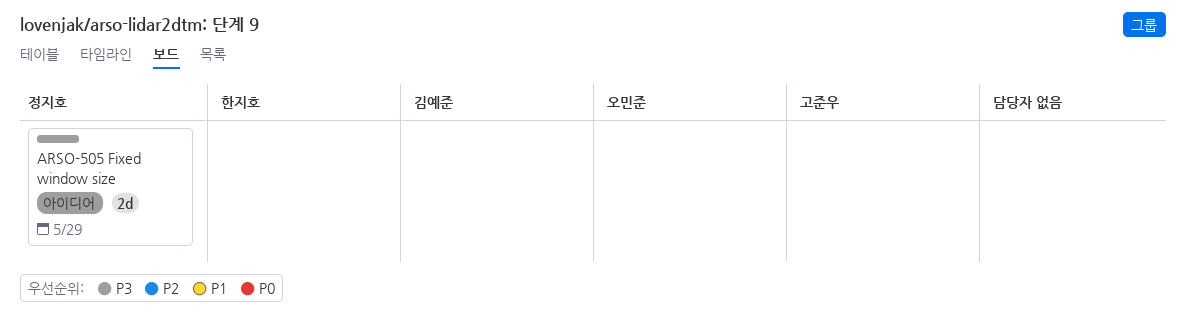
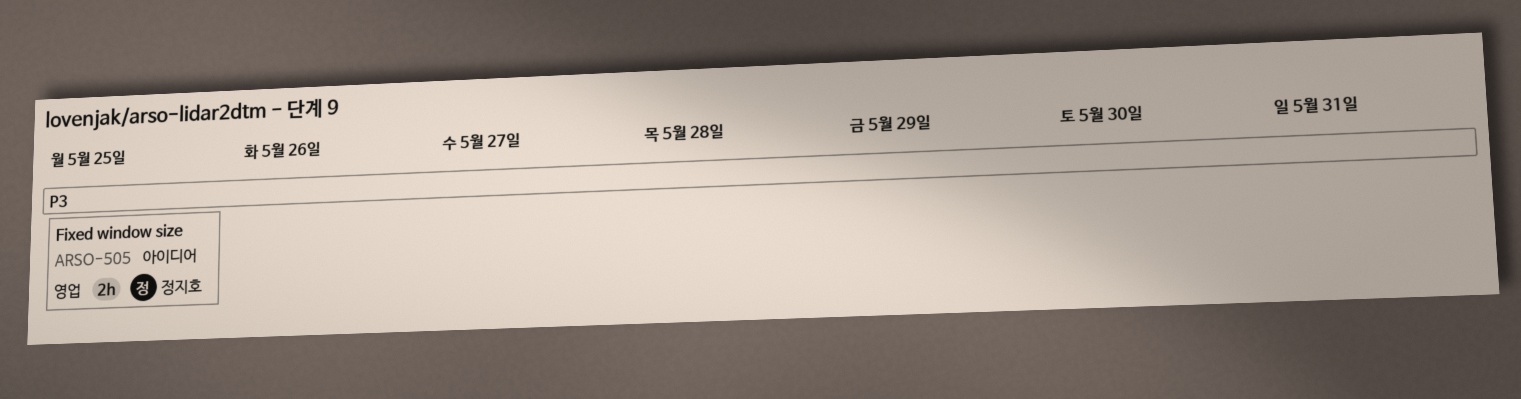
ARSO-505, estimate: 2d -> 2h
ARSO-505, due: May 29 -> May 25

